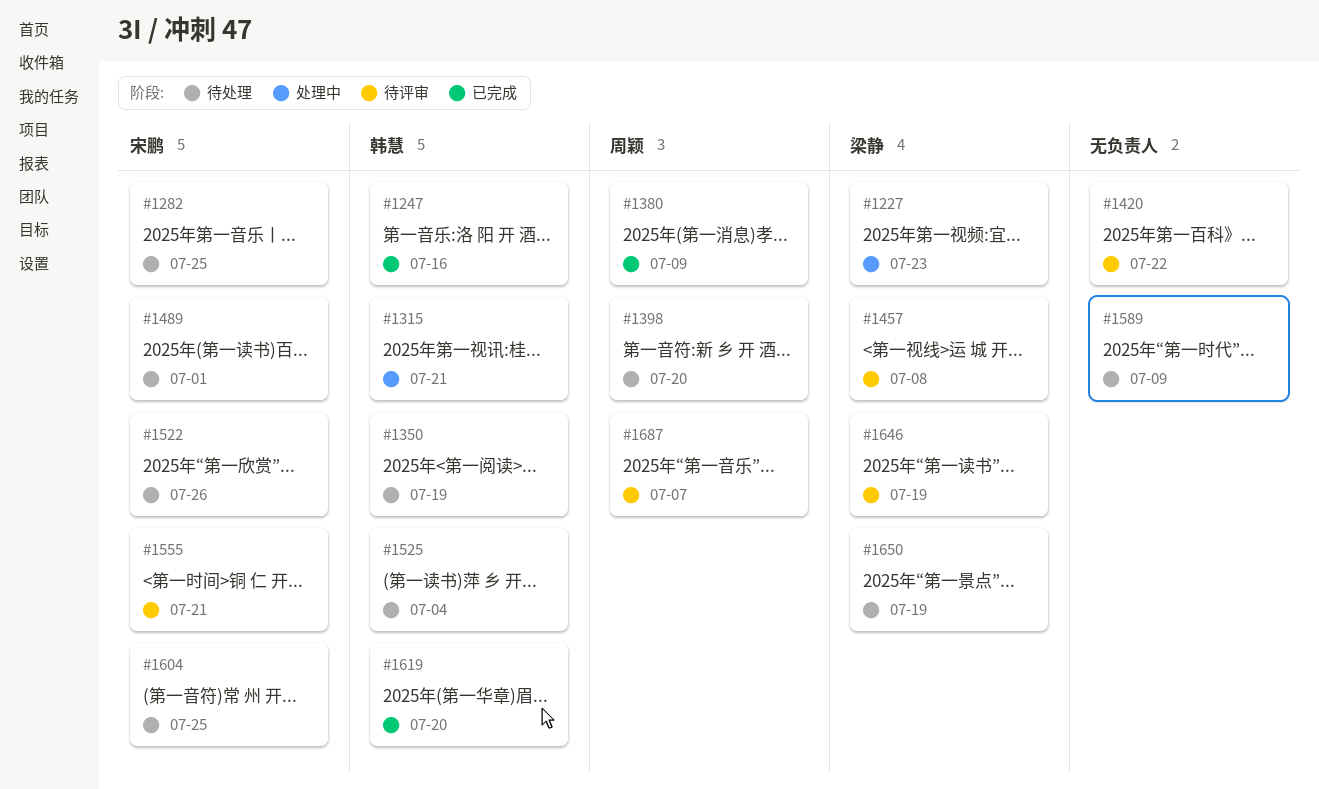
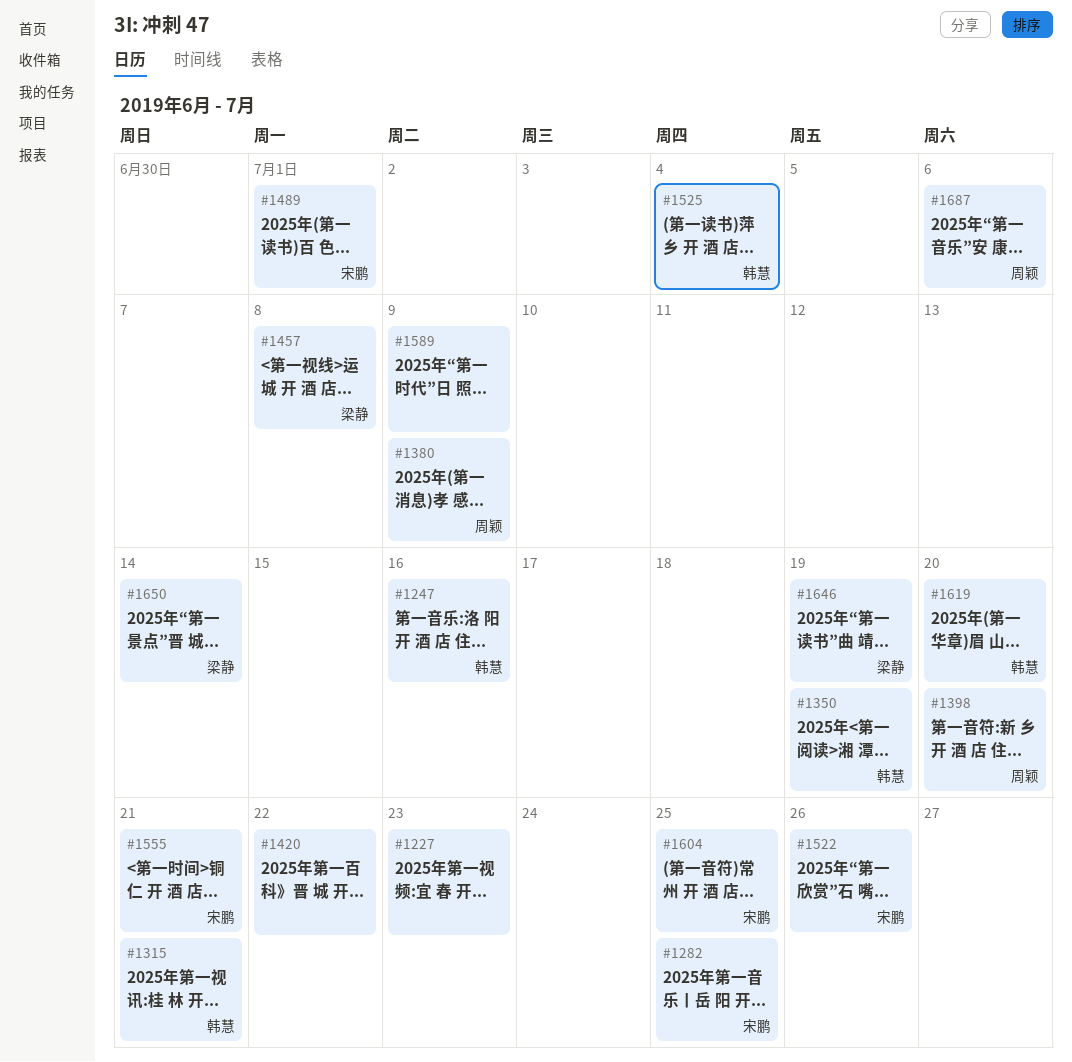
#1227, owner: 梁静 -> none
#1650, due: Jul 19 -> Jul 14
#1687, due: Jul 7 -> Jul 6

